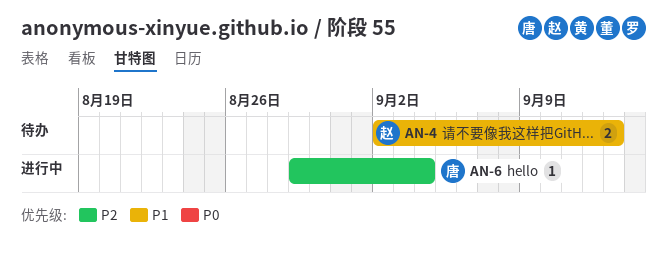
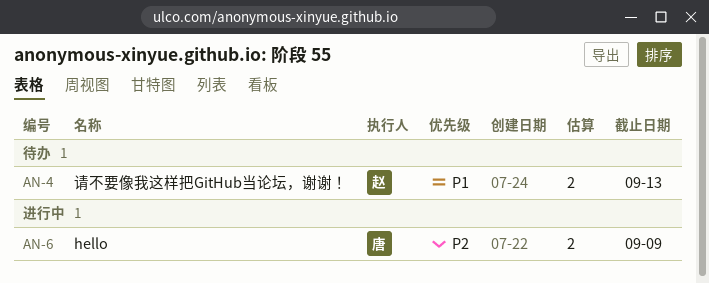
AN-6, estimate: 1 -> 2
AN-6, due: Sep 4 -> Sep 9

